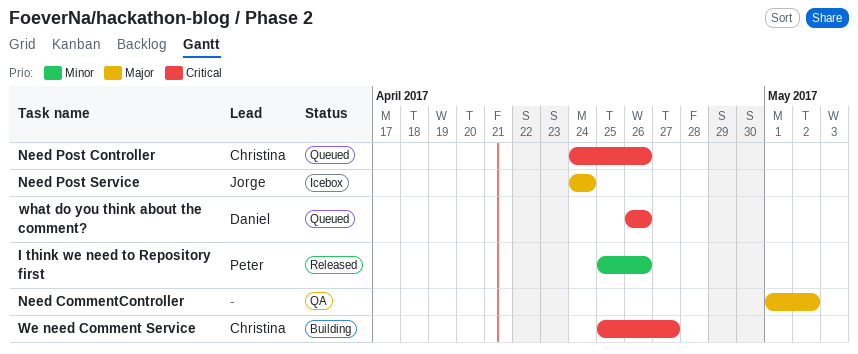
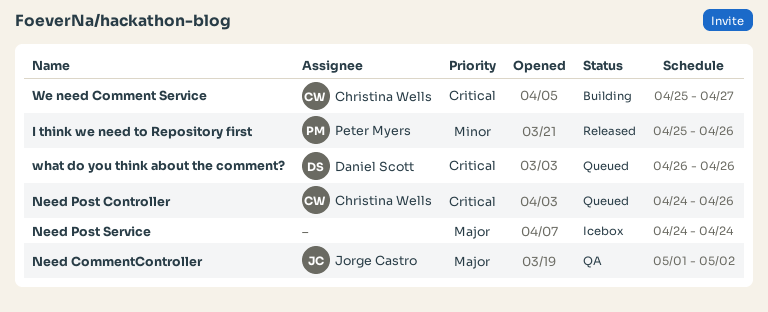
Need CommentController, owner: none -> Jorge Castro
Need Post Service, owner: Jorge Castro -> none

